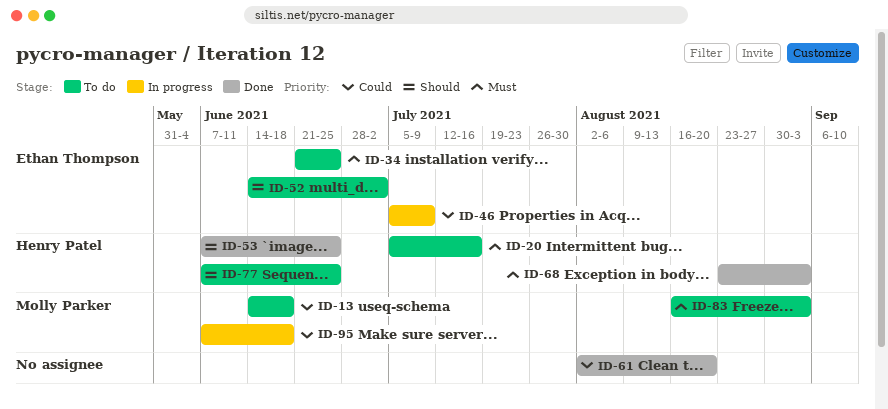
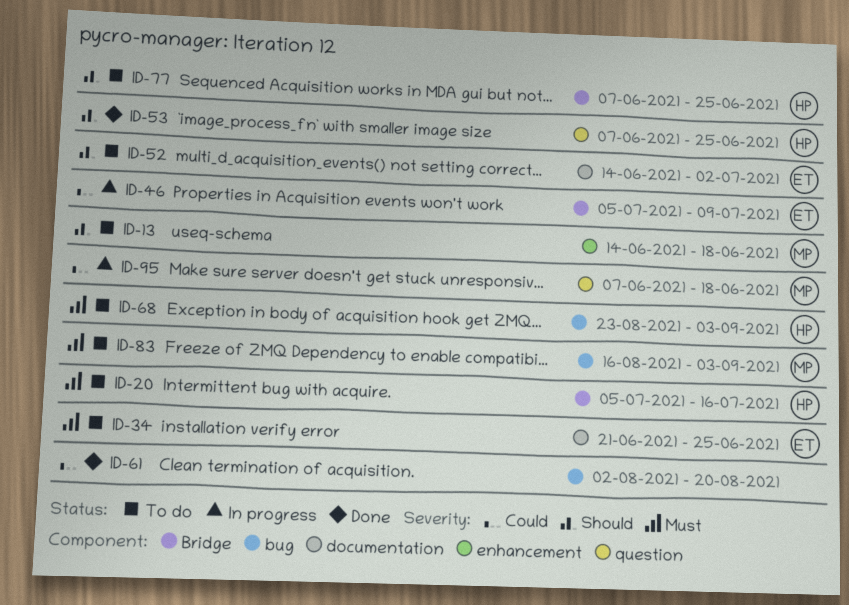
ID-13, priority: Could -> Should
ID-68, status: Done -> To do

